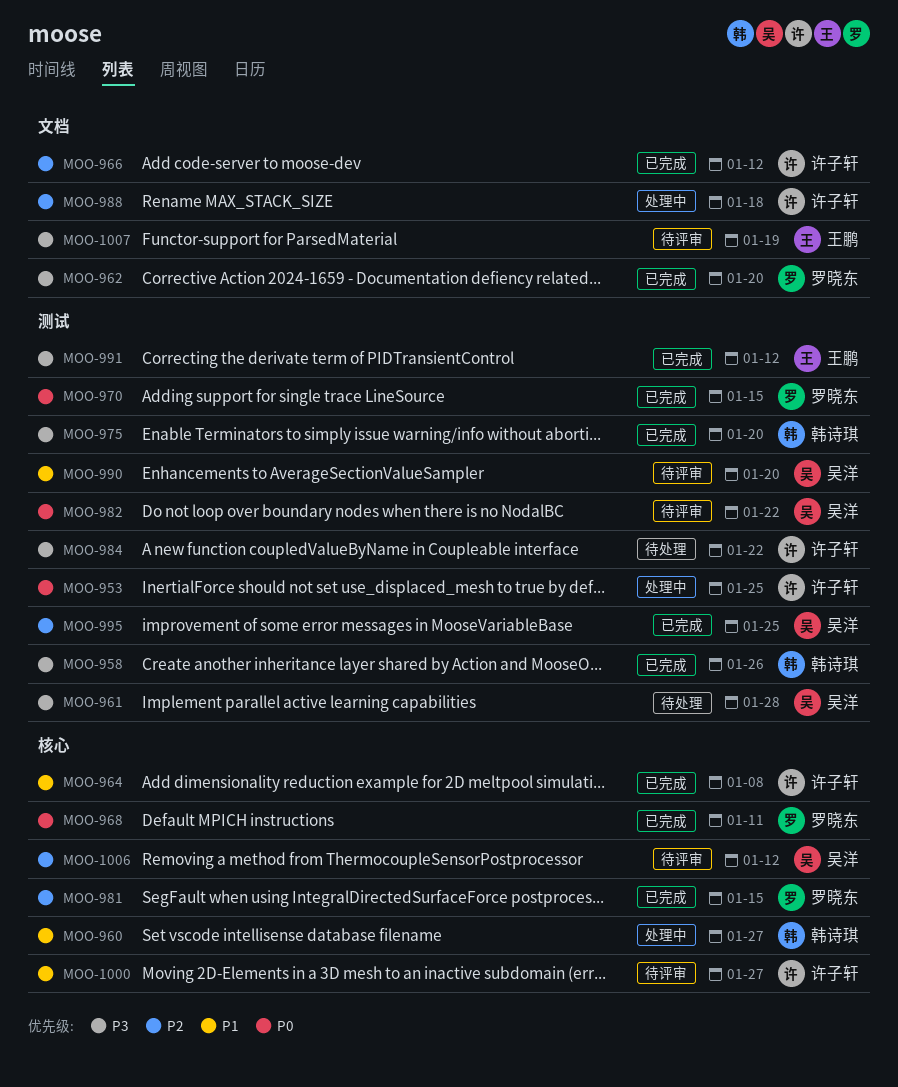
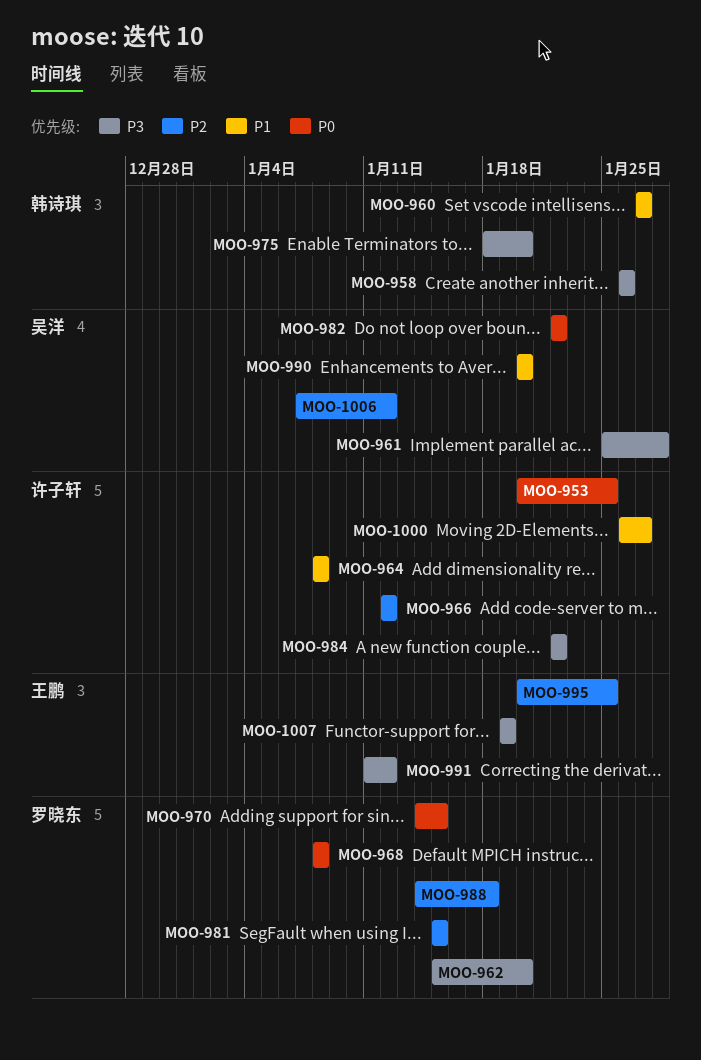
MOO-968, due: Jan 11 -> Jan 8
MOO-988, owner: 许子轩 -> 罗晓东
MOO-995, owner: 吴洋 -> 王鹏

